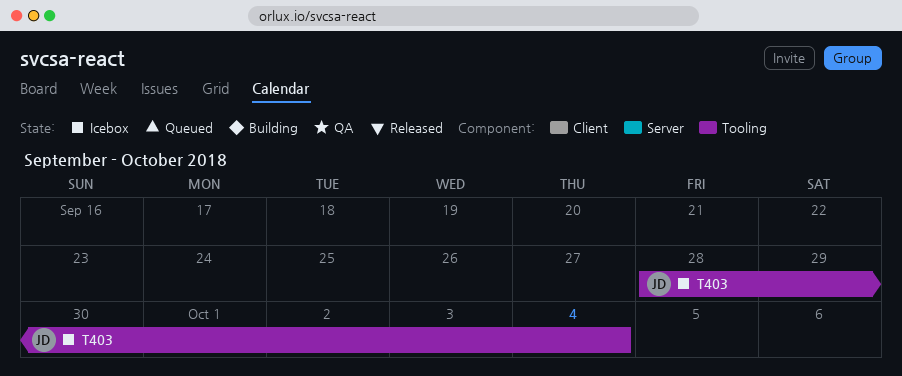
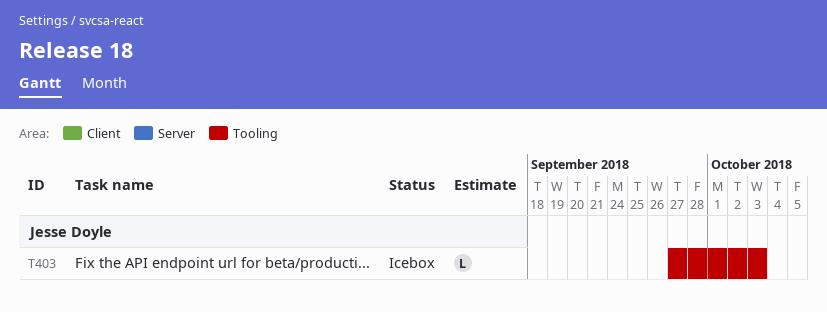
T403, start: Sep 28 -> Sep 27
T403, due: Oct 4 -> Oct 3

